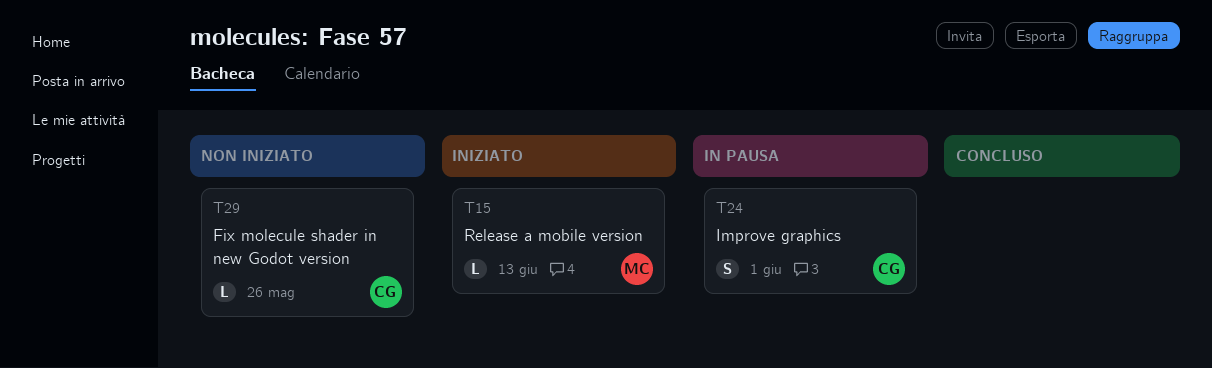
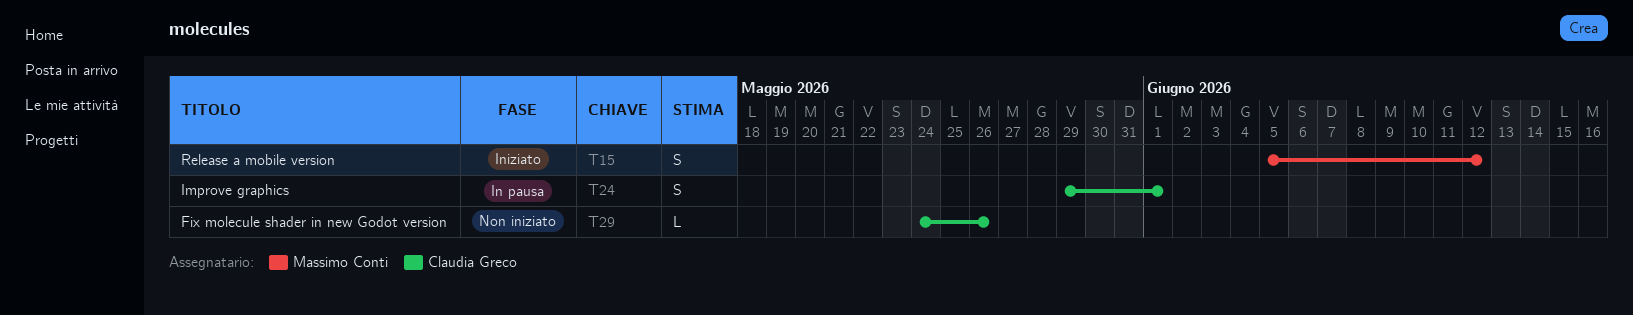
T15, estimate: L -> S
T15, due: Jun 13 -> Jun 12

